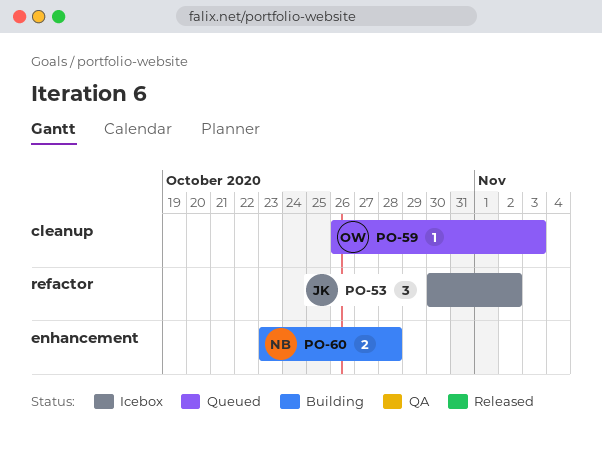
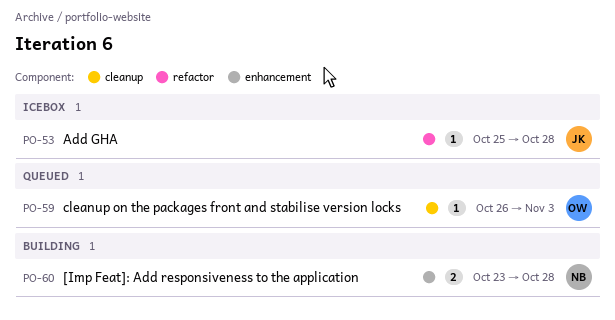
PO-53, estimate: 3 -> 1
PO-53, start: Oct 30 -> Oct 25
PO-53, due: Nov 2 -> Oct 28

